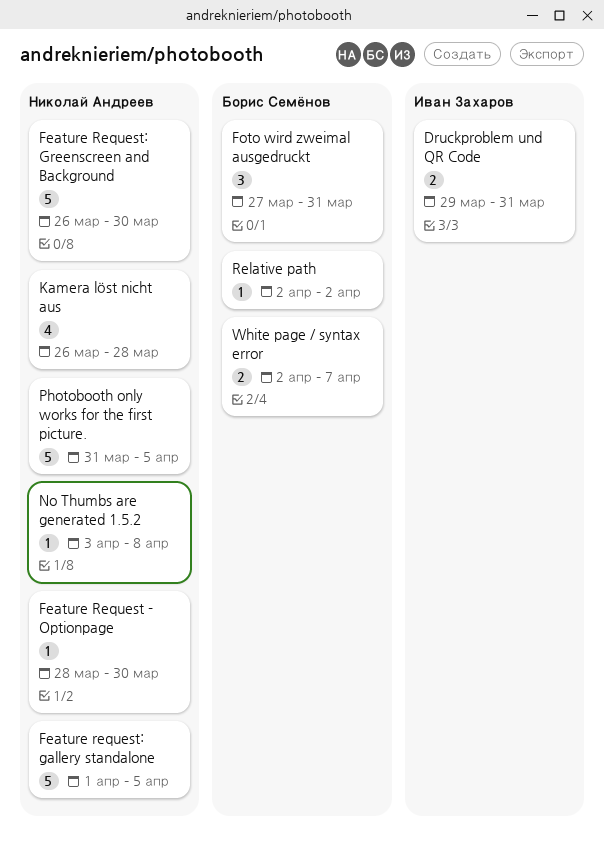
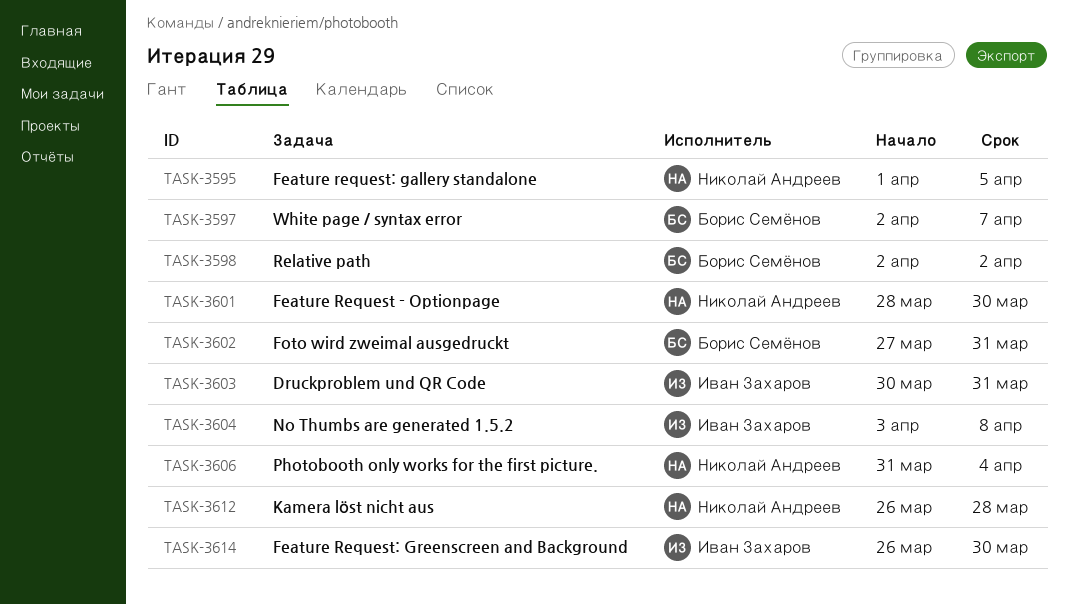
Druckproblem und QR Code, start: Mar 29 -> Mar 30
Feature Request: Greenscreen and Background, owner: Николай Андреев -> Иван Захаров
No Thumbs are generated 1.5.2, owner: Николай Андреев -> Иван Захаров
Photobooth only works for the first picture., due: Apr 5 -> Apr 4

